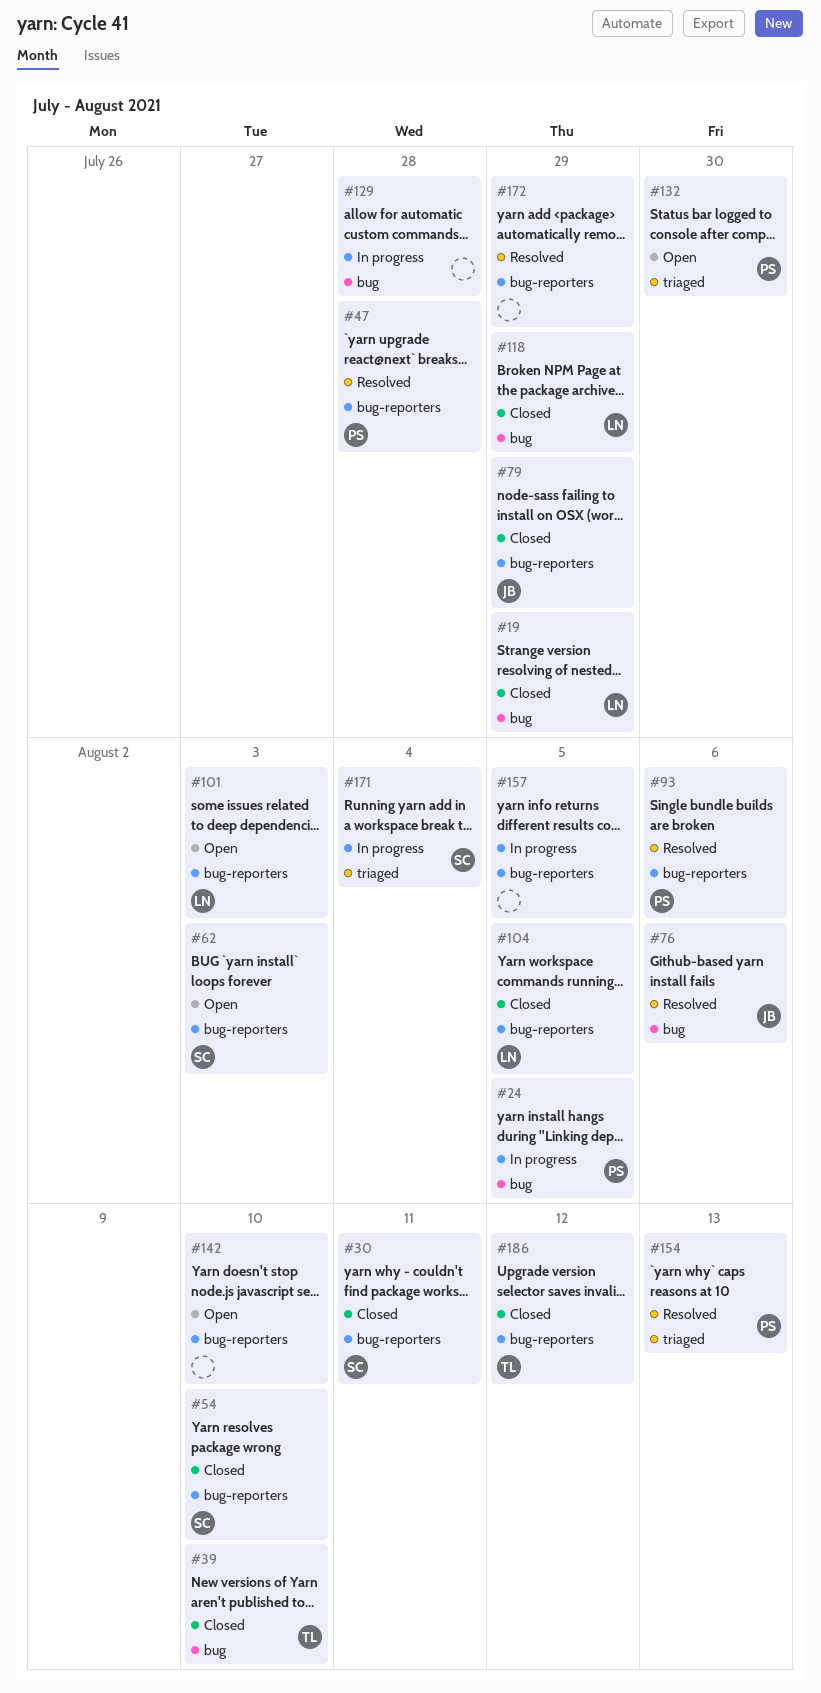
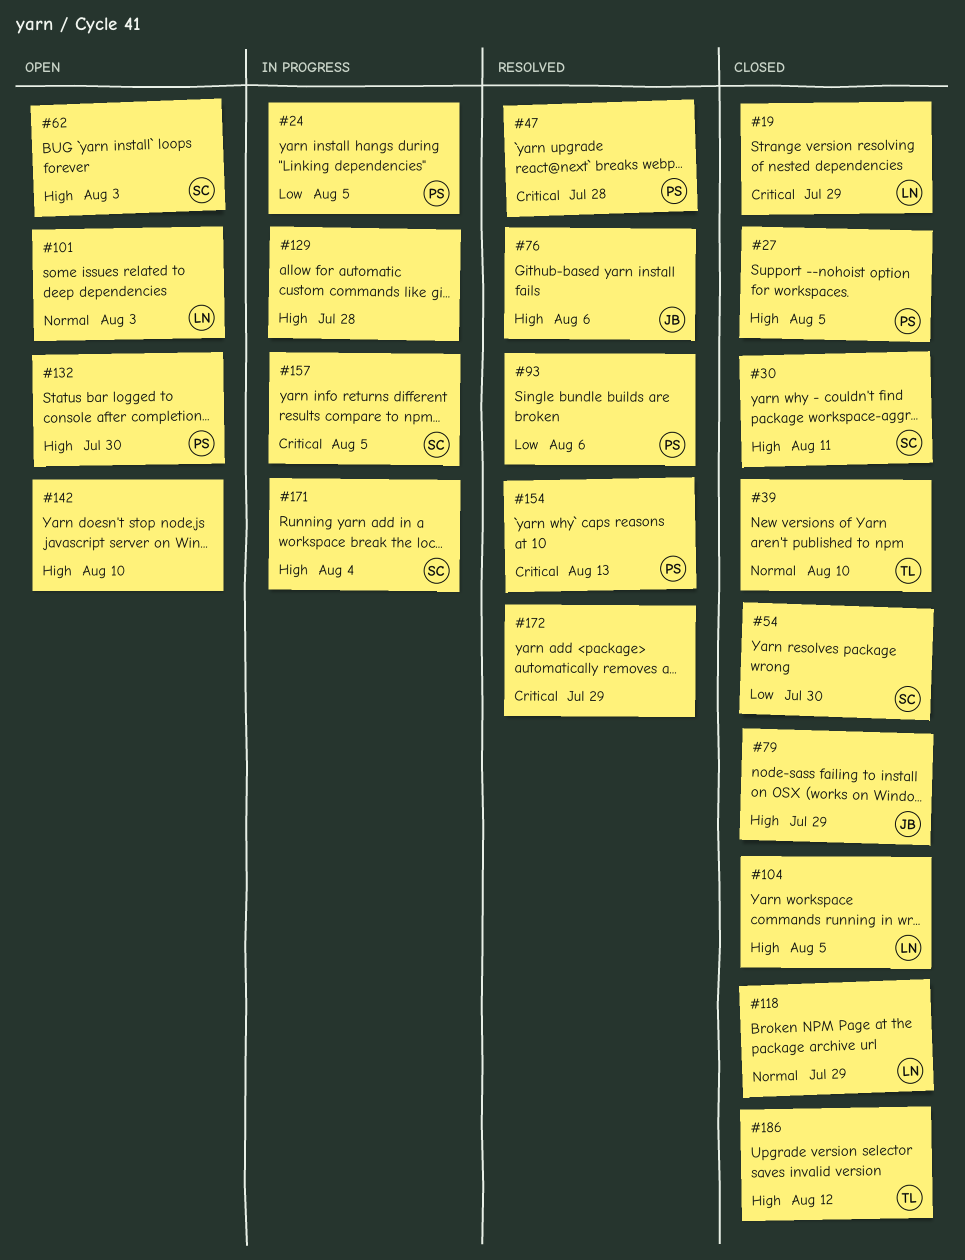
#27: none -> present
#54, due: Aug 10 -> Jul 30
#157, owner: none -> SC

